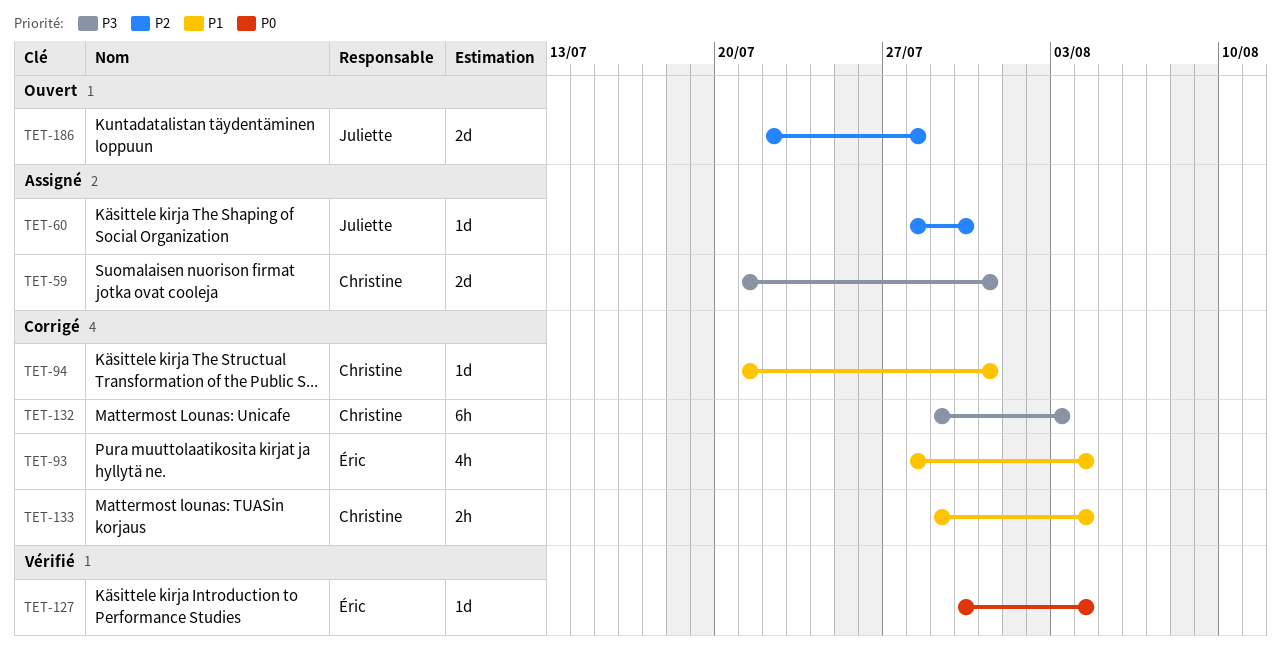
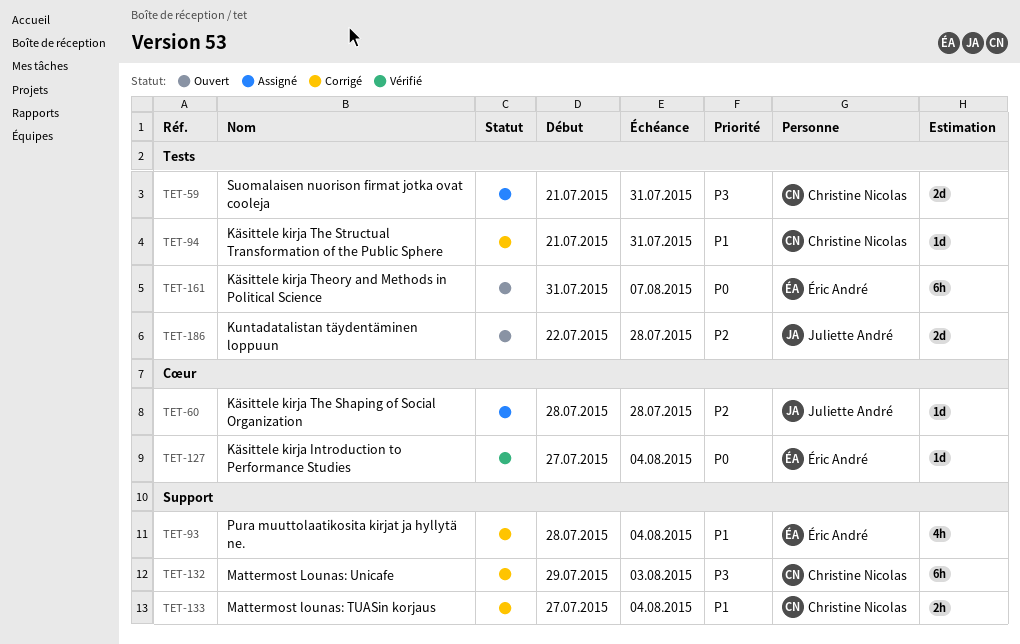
TET-60, due: Jul 30 -> Jul 28
TET-127, start: Jul 30 -> Jul 27
TET-133, start: Jul 29 -> Jul 27
TET-161: none -> present

